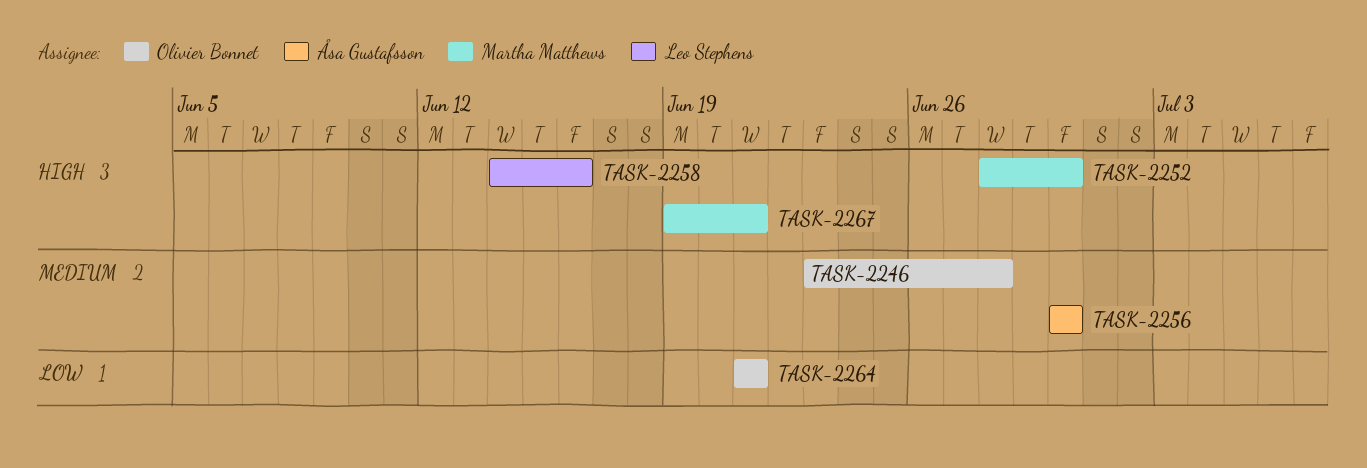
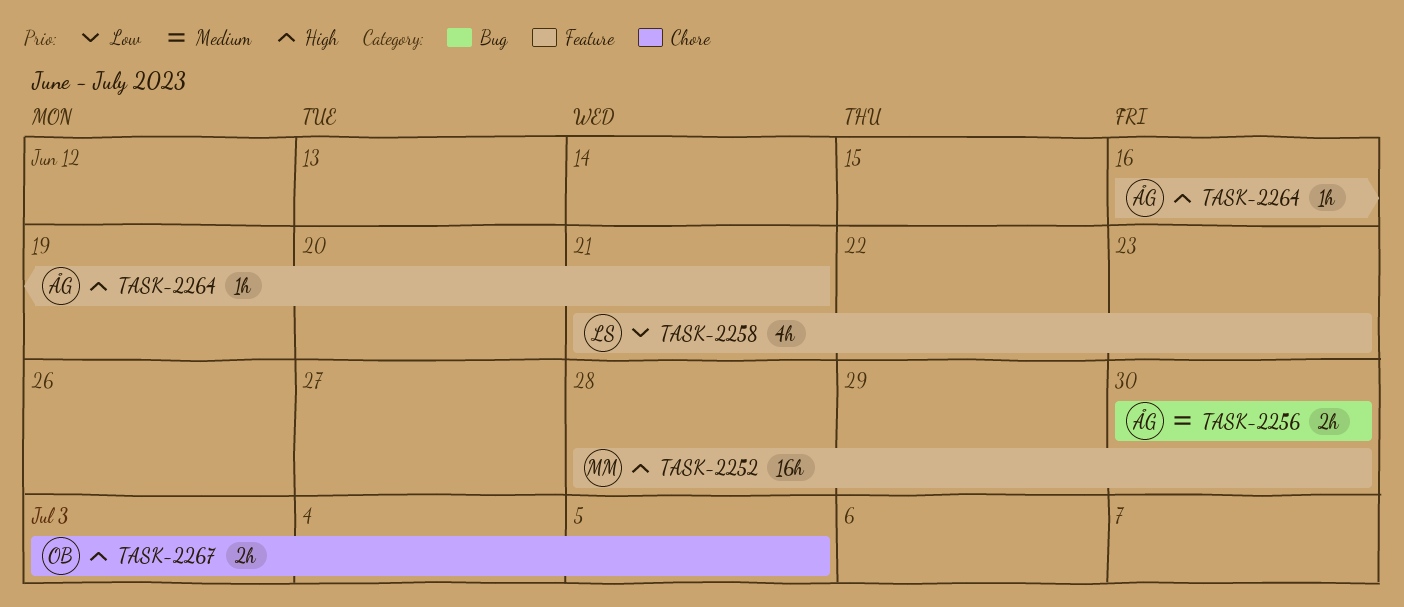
TASK-2246: present -> none
TASK-2258, priority: High -> Low
TASK-2258, start: Jun 14 -> Jun 21
TASK-2258, due: Jun 16 -> Jun 23
TASK-2264, owner: Olivier Bonnet -> Åsa Gustafsson
TASK-2264, priority: Low -> High
TASK-2264, start: Jun 21 -> Jun 16
TASK-2267, owner: Martha Matthews -> Olivier Bonnet
TASK-2267, start: Jun 19 -> Jul 3
TASK-2267, due: Jun 21 -> Jul 5

